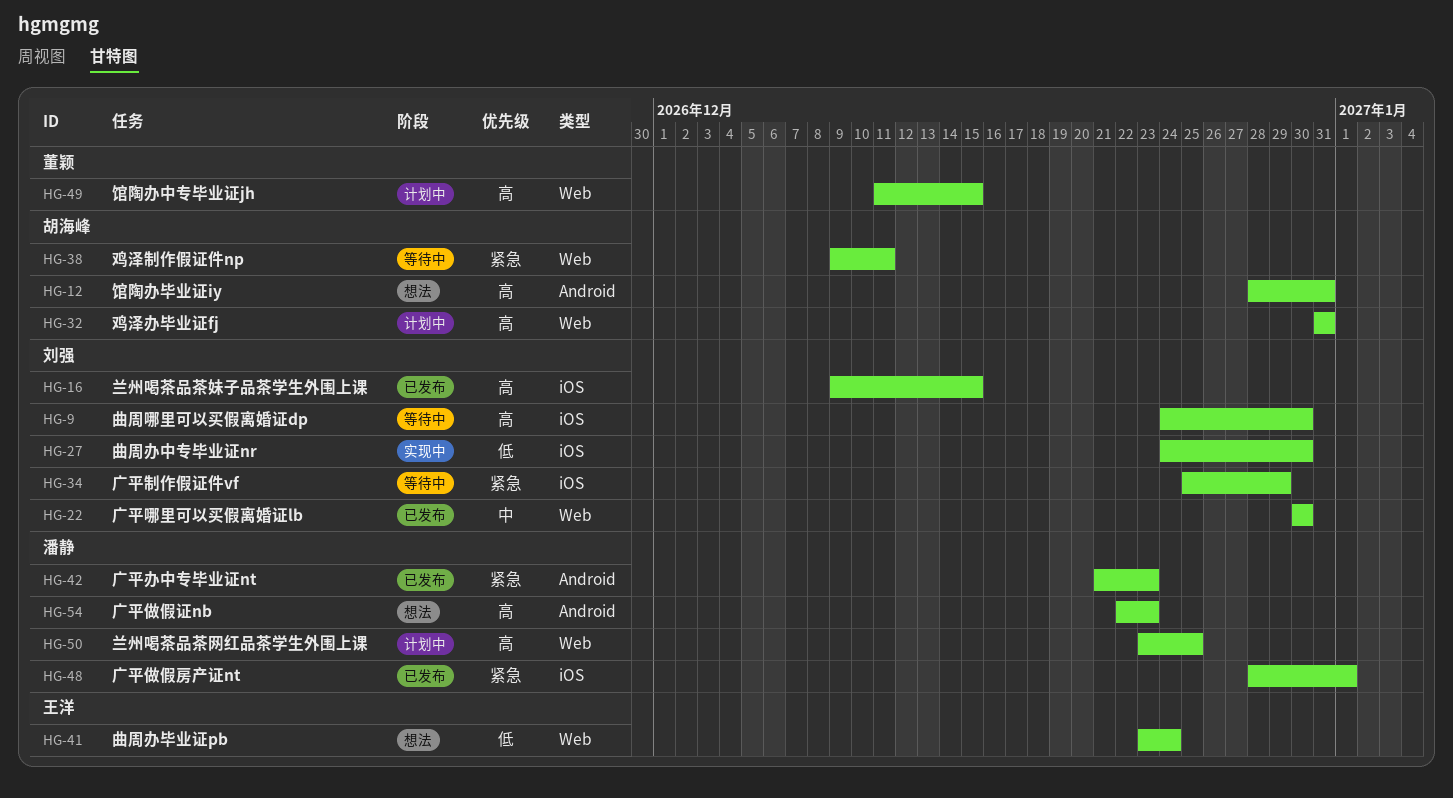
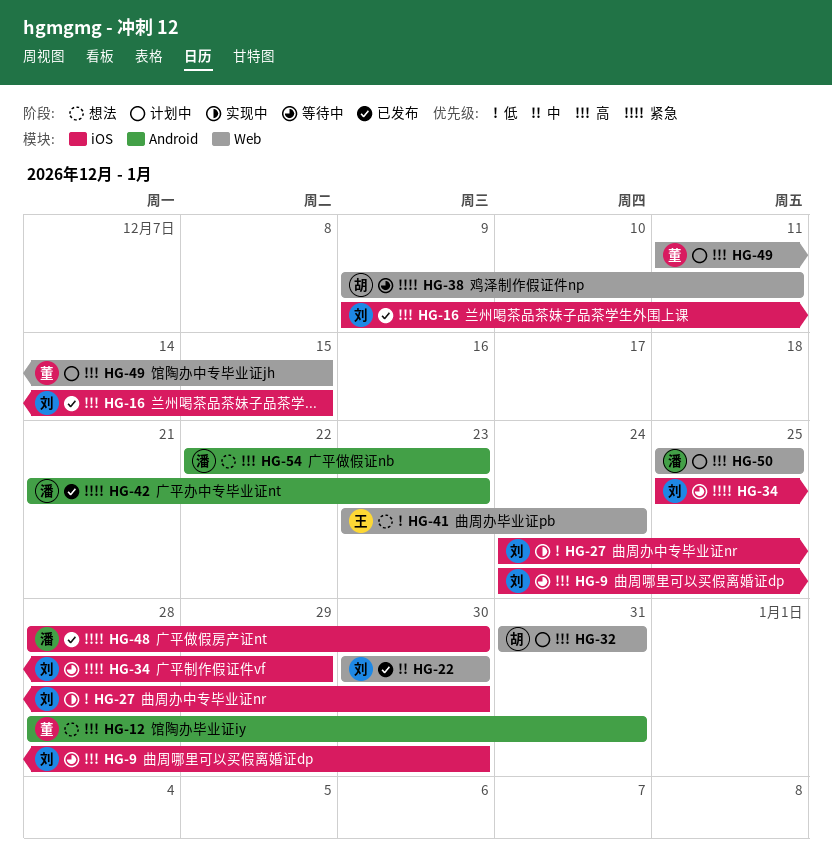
HG-12, owner: 胡海峰 -> 董颖
HG-48, due: Jan 1 -> Dec 30
HG-50, start: Dec 23 -> Dec 25

